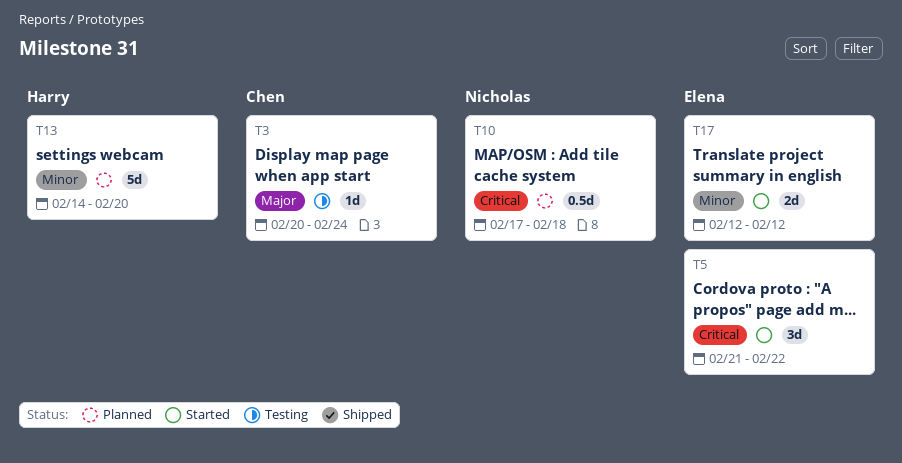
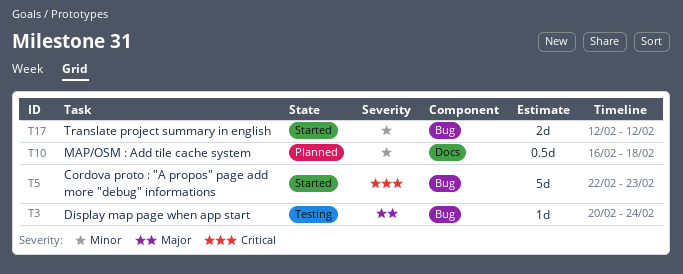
T5, estimate: 3d -> 5d
T5, start: Feb 21 -> Feb 22
T5, due: Feb 22 -> Feb 23
T10, priority: Critical -> Minor
T10, start: Feb 17 -> Feb 16
T13: present -> none

